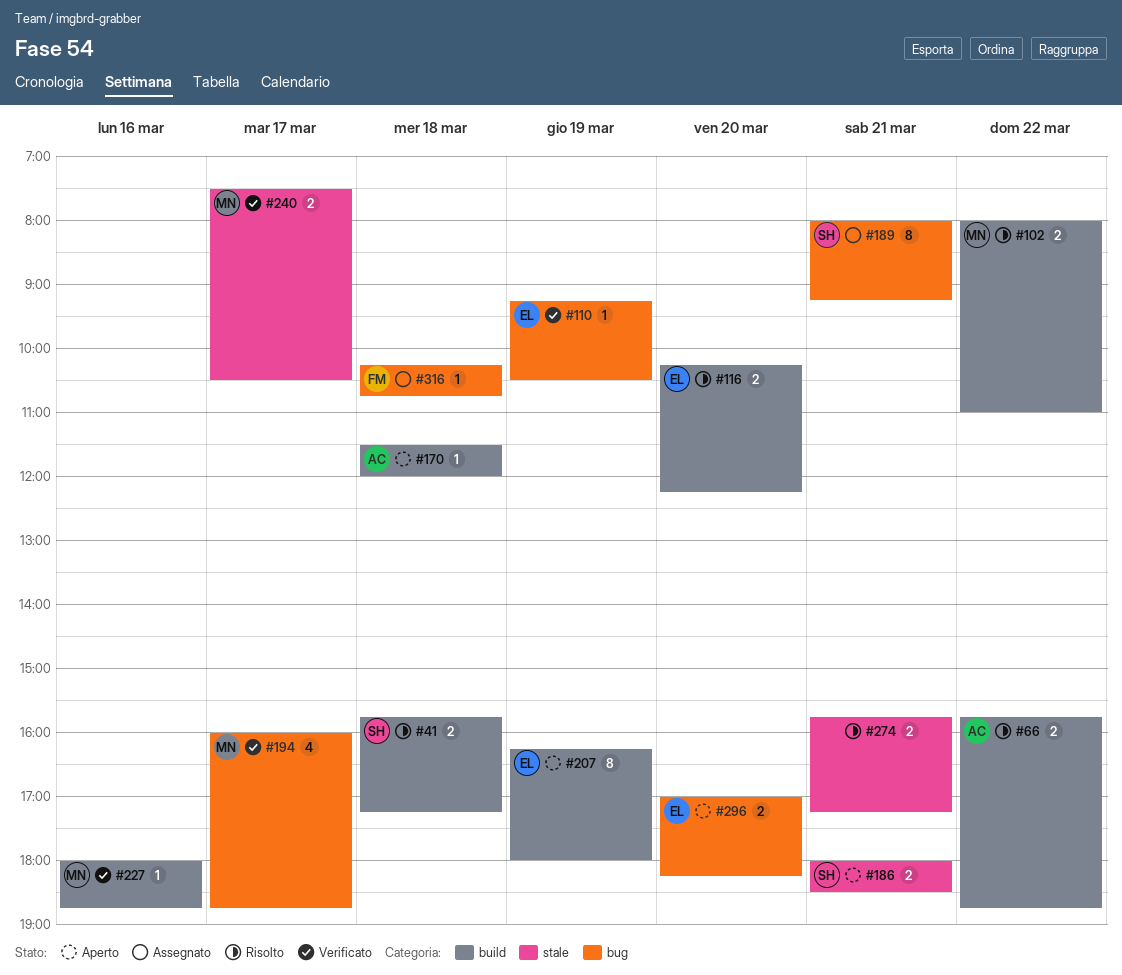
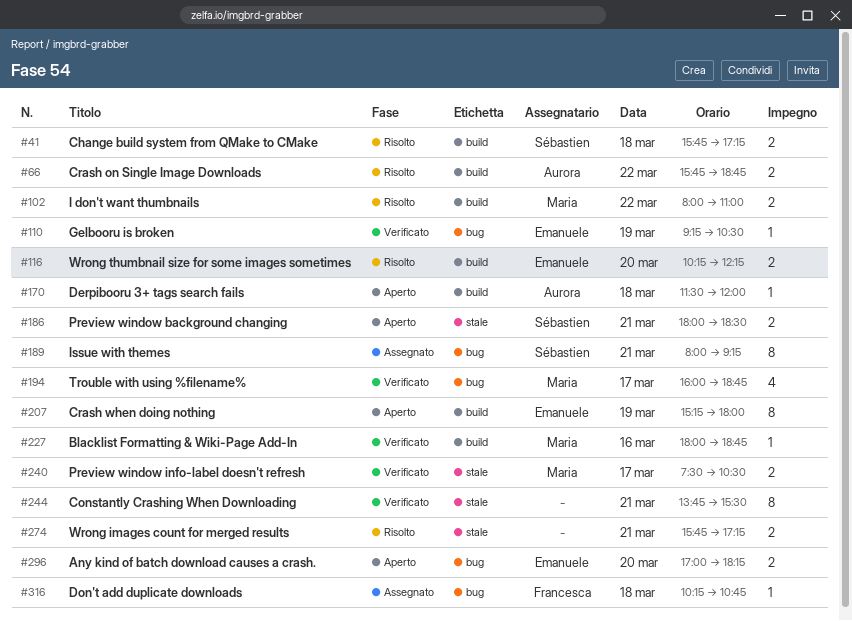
#207, begins: 16:15 -> 15:15
#244: none -> present

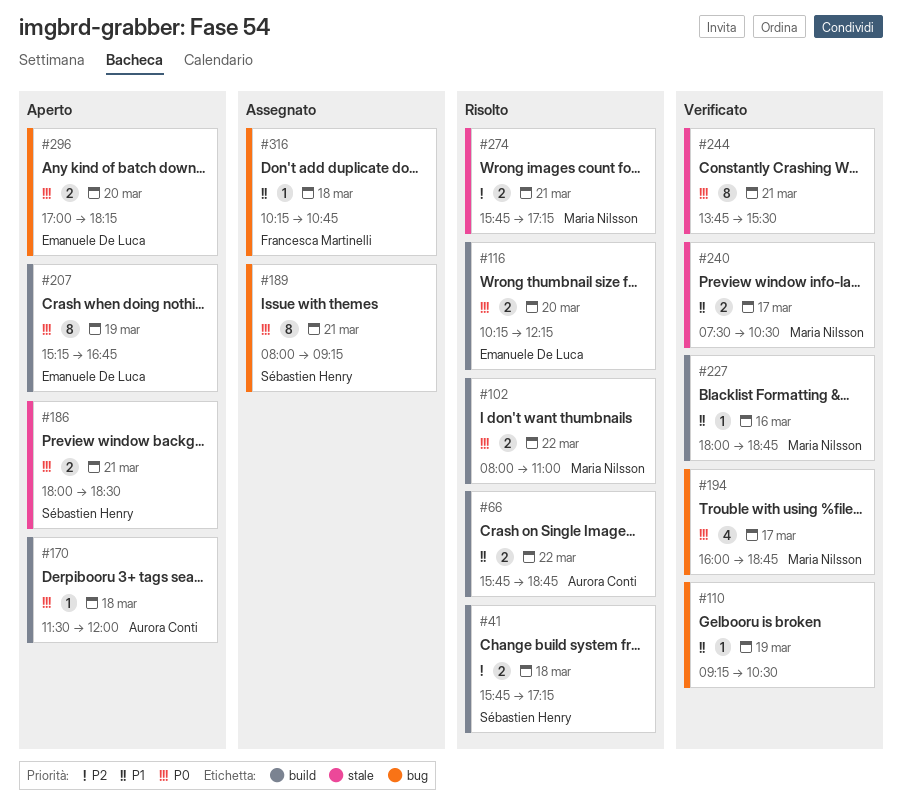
#110, owner: Emanuele De Luca -> none
#207, ends: 18:00 -> 16:45
#274, owner: none -> Maria Nilsson

